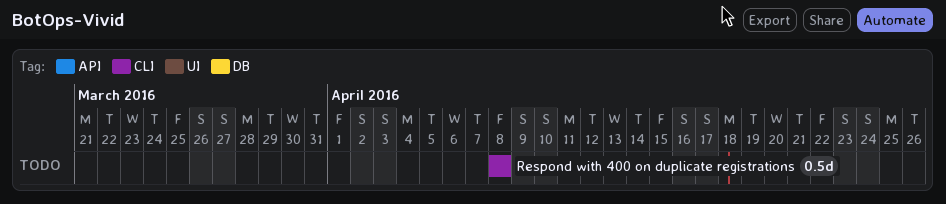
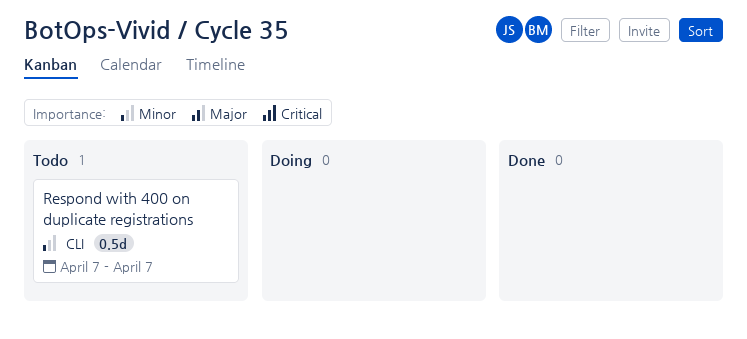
Respond with 400 on duplicate registrations, start: Apr 8 -> Apr 7
Respond with 400 on duplicate registrations, due: Apr 8 -> Apr 7

